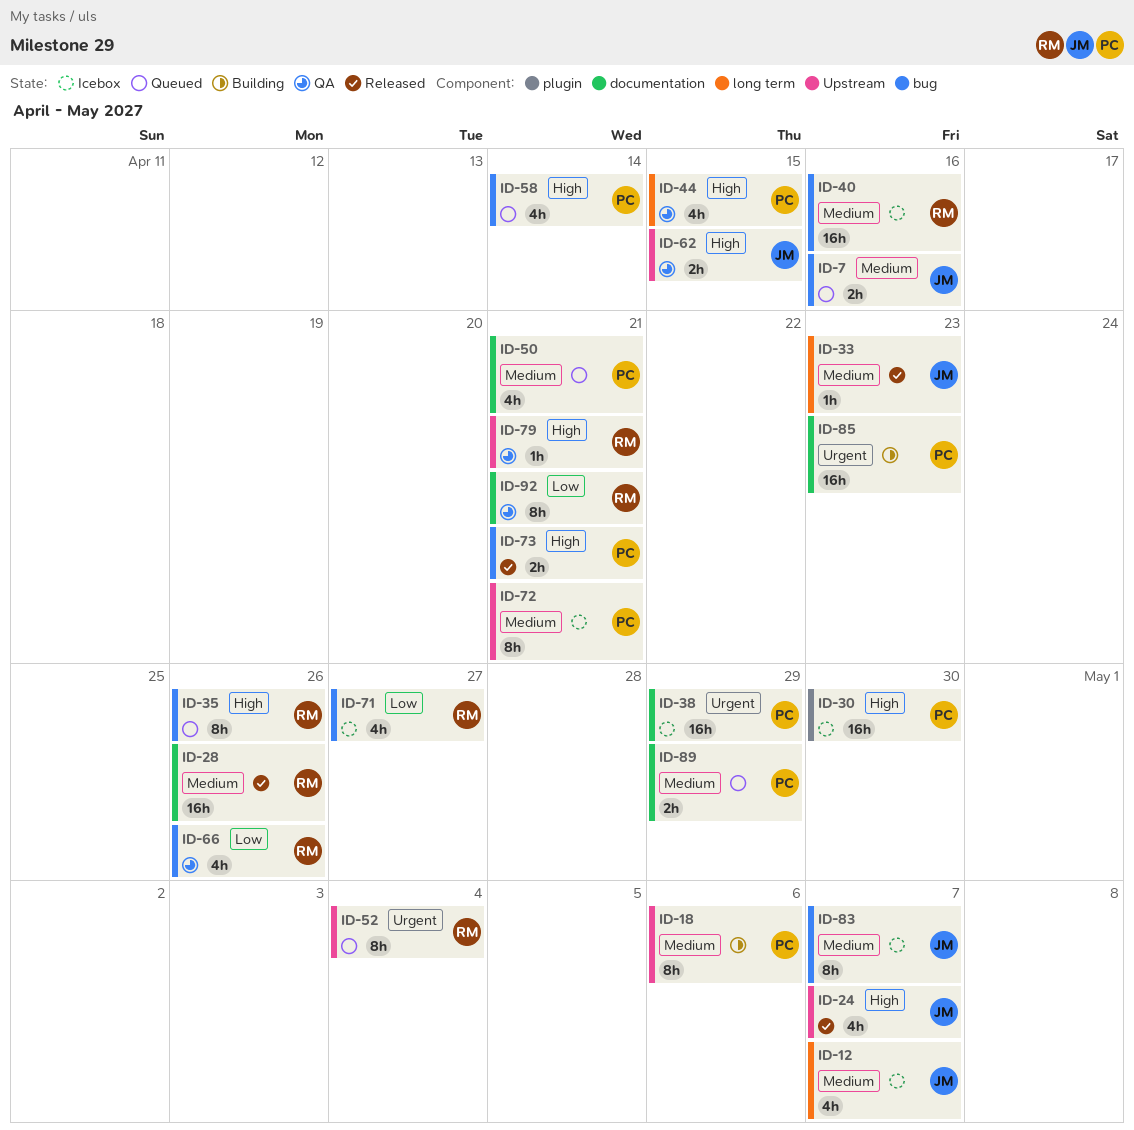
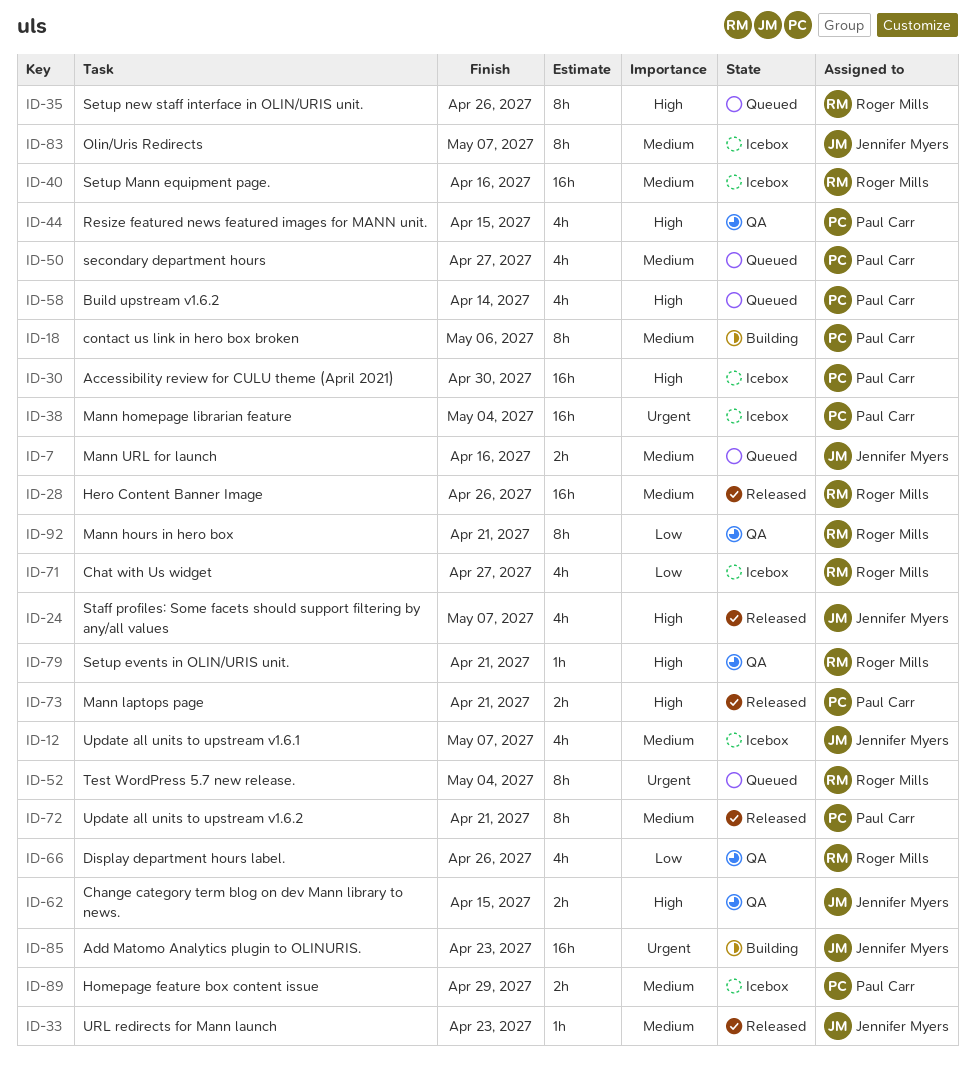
ID-38, due: Apr 29 -> May 4
ID-50, due: Apr 21 -> Apr 27
ID-72, status: Icebox -> Released
ID-85, owner: Paul Carr -> Jennifer Myers
ID-89, status: Queued -> Icebox

